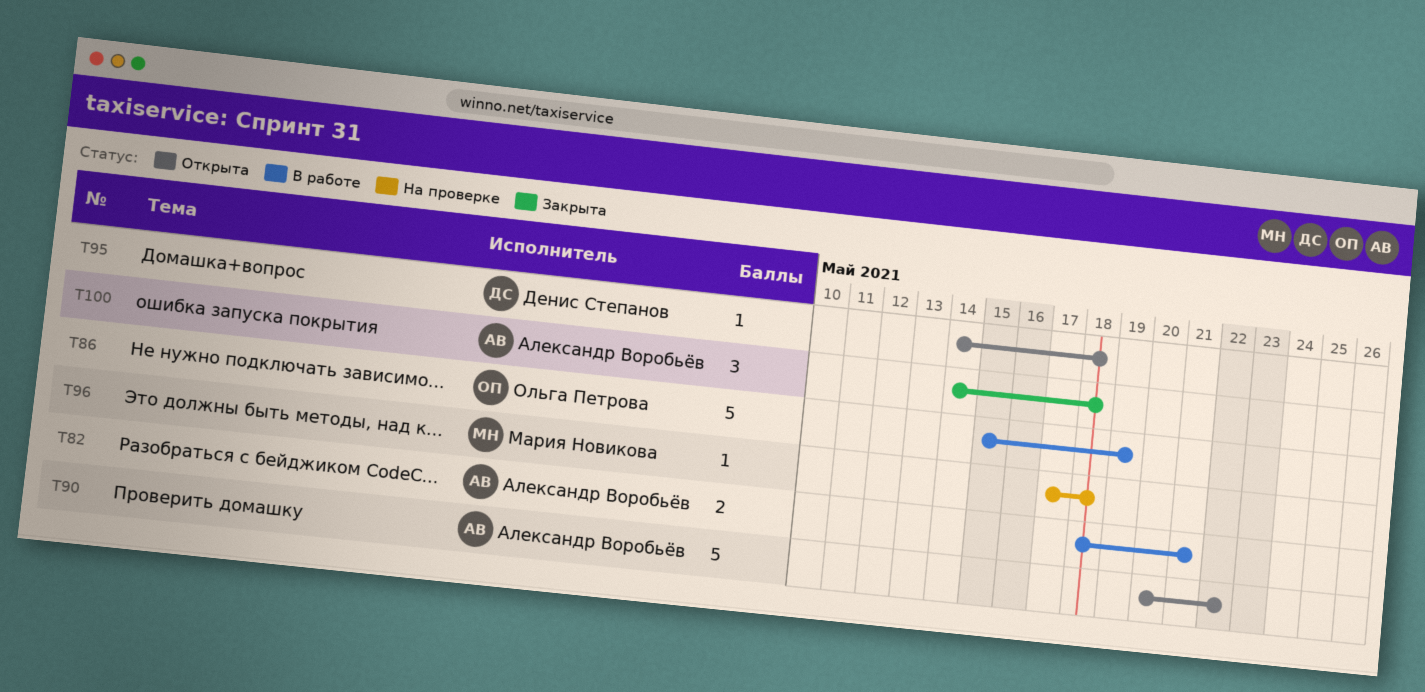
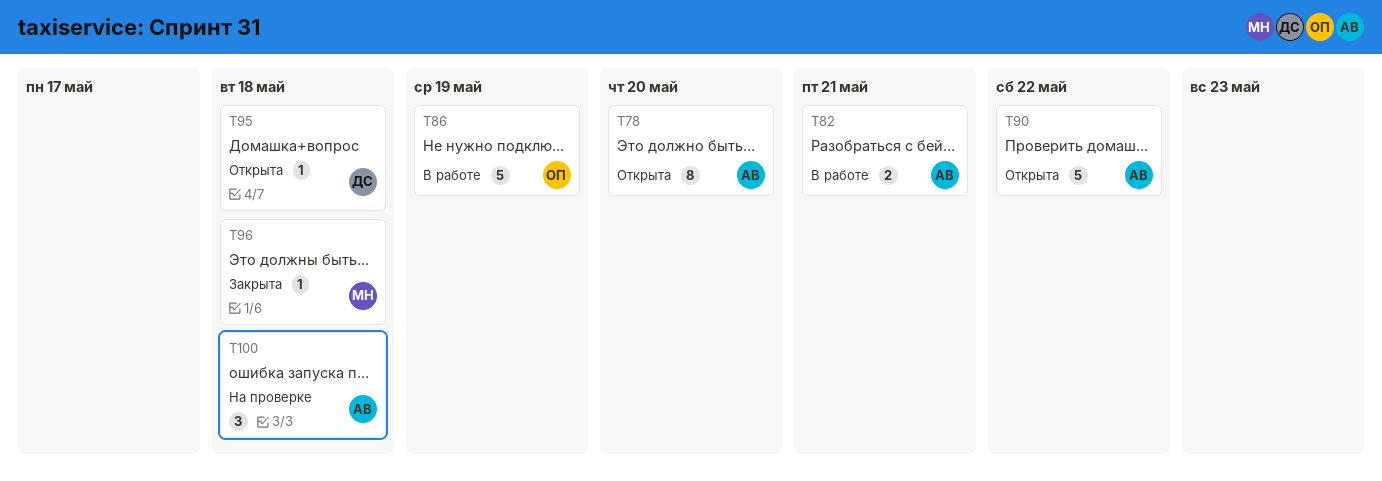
T78: none -> present
T96, status: На проверке -> Закрыта
T100, status: Закрыта -> На проверке

